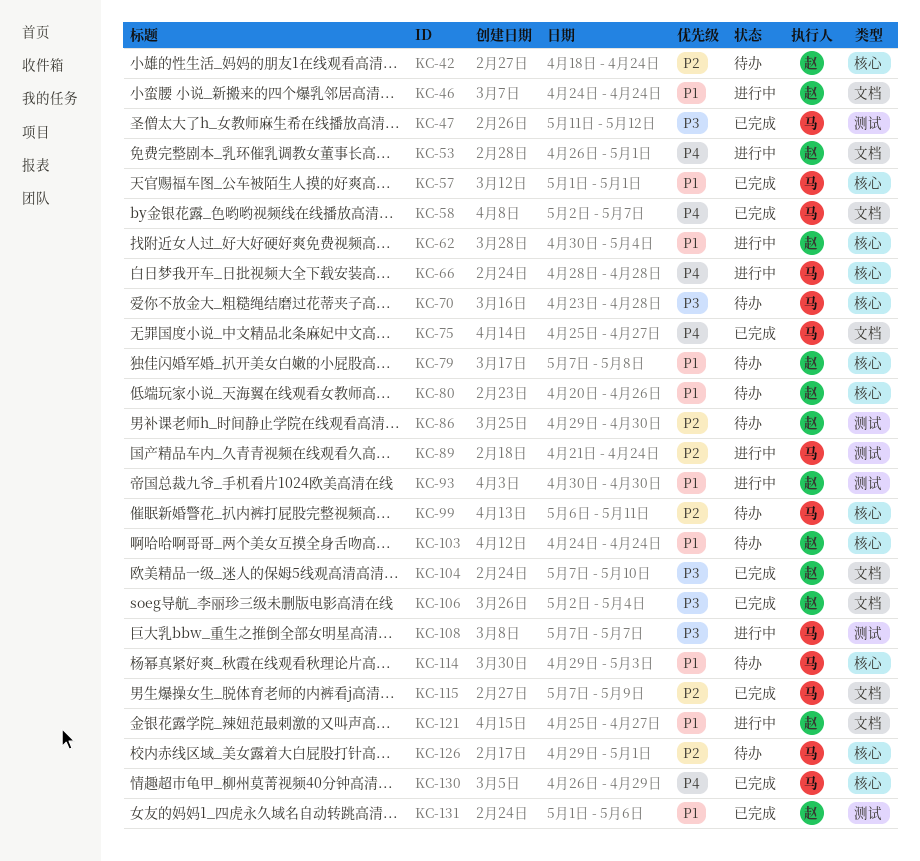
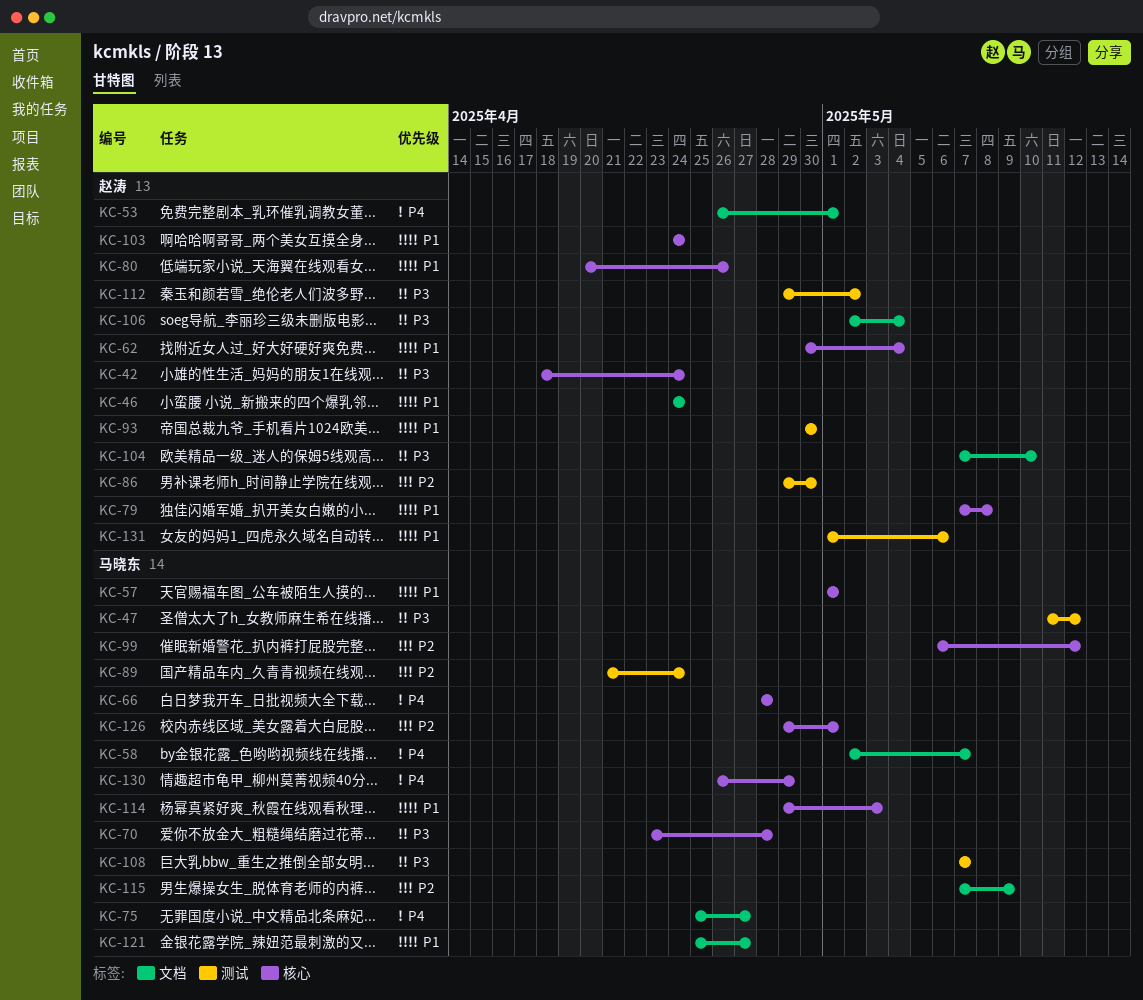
KC-42, priority: P2 -> P3
KC-99, due: May 11 -> May 12
KC-112: none -> present
KC-121, owner: 赵涛 -> 马晓东

